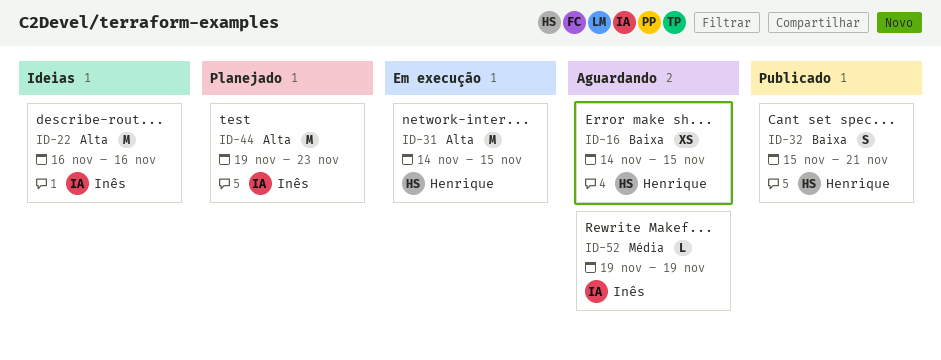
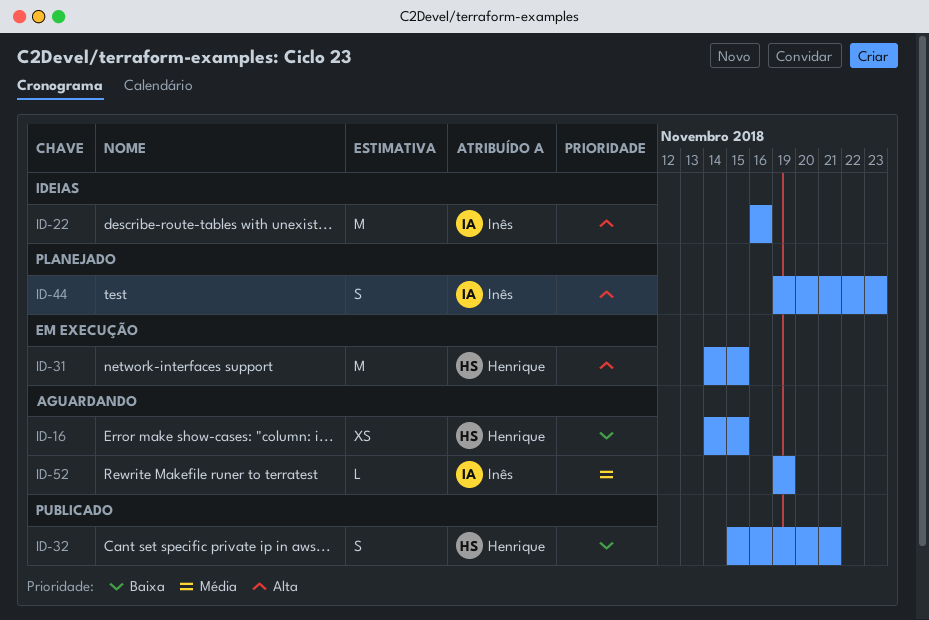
ID-44, estimate: M -> S

